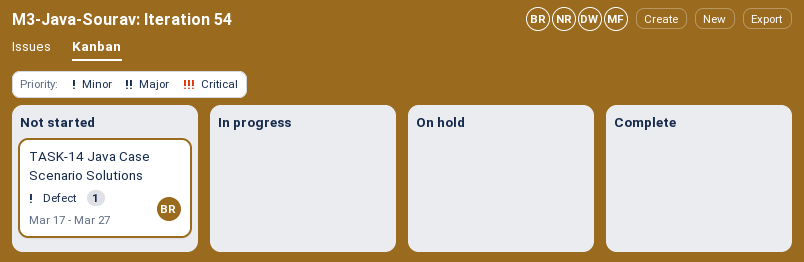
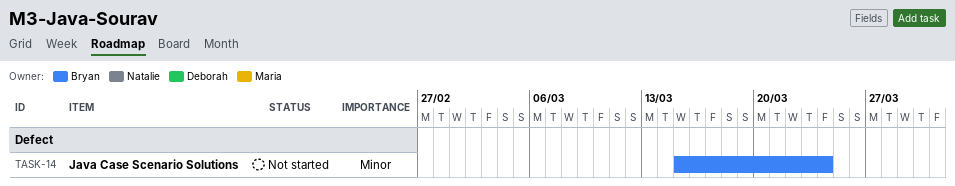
TASK-14, start: Mar 17 -> Mar 15
TASK-14, due: Mar 27 -> Mar 24

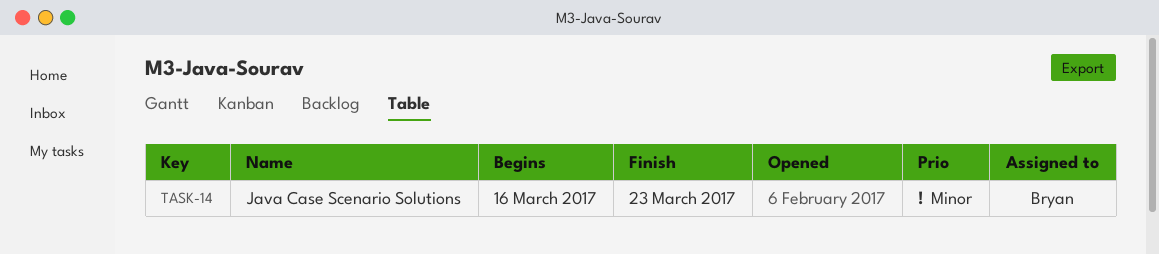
TASK-14, start: Mar 15 -> Mar 16
TASK-14, due: Mar 24 -> Mar 23

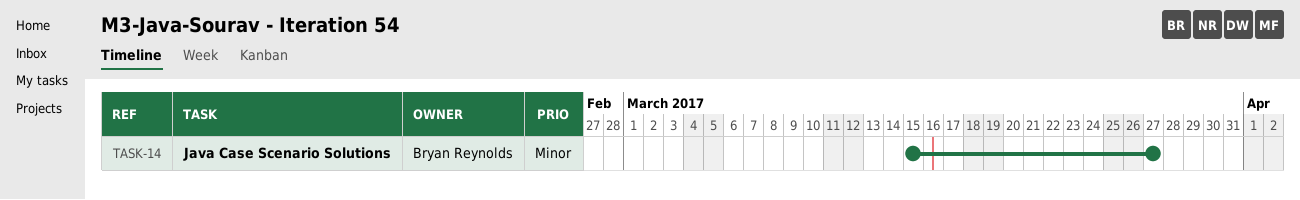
TASK-14, start: Mar 16 -> Mar 15
TASK-14, due: Mar 23 -> Mar 27

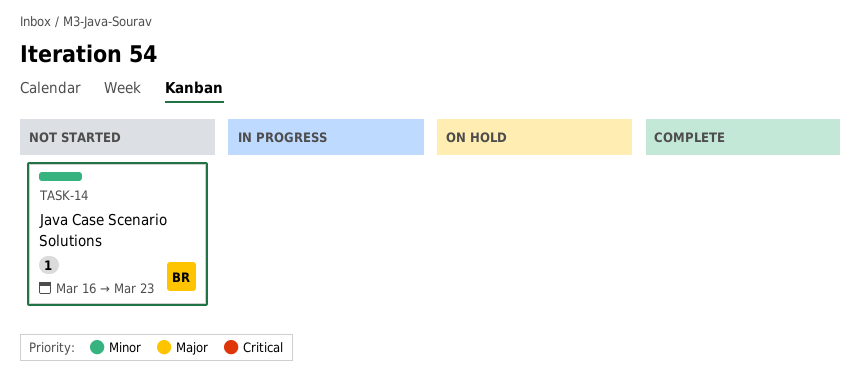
TASK-14, start: Mar 15 -> Mar 16
TASK-14, due: Mar 27 -> Mar 23

